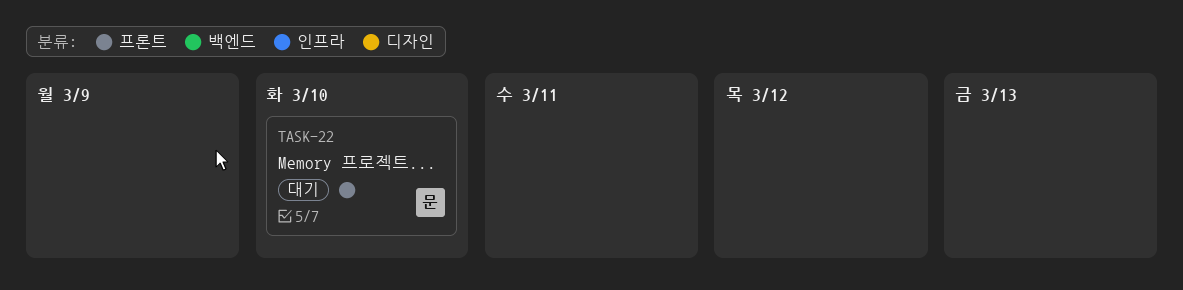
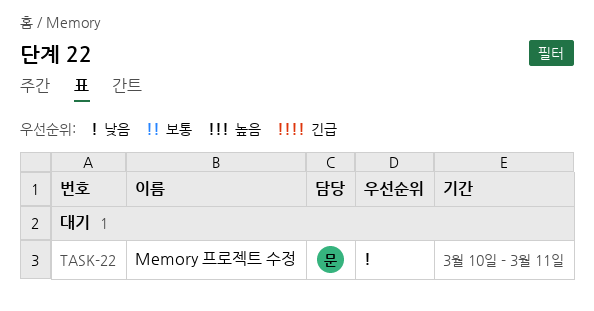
TASK-22, due: Mar 10 -> Mar 11

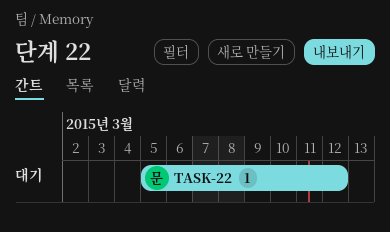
TASK-22, start: Mar 10 -> Mar 5
TASK-22, due: Mar 11 -> Mar 12

